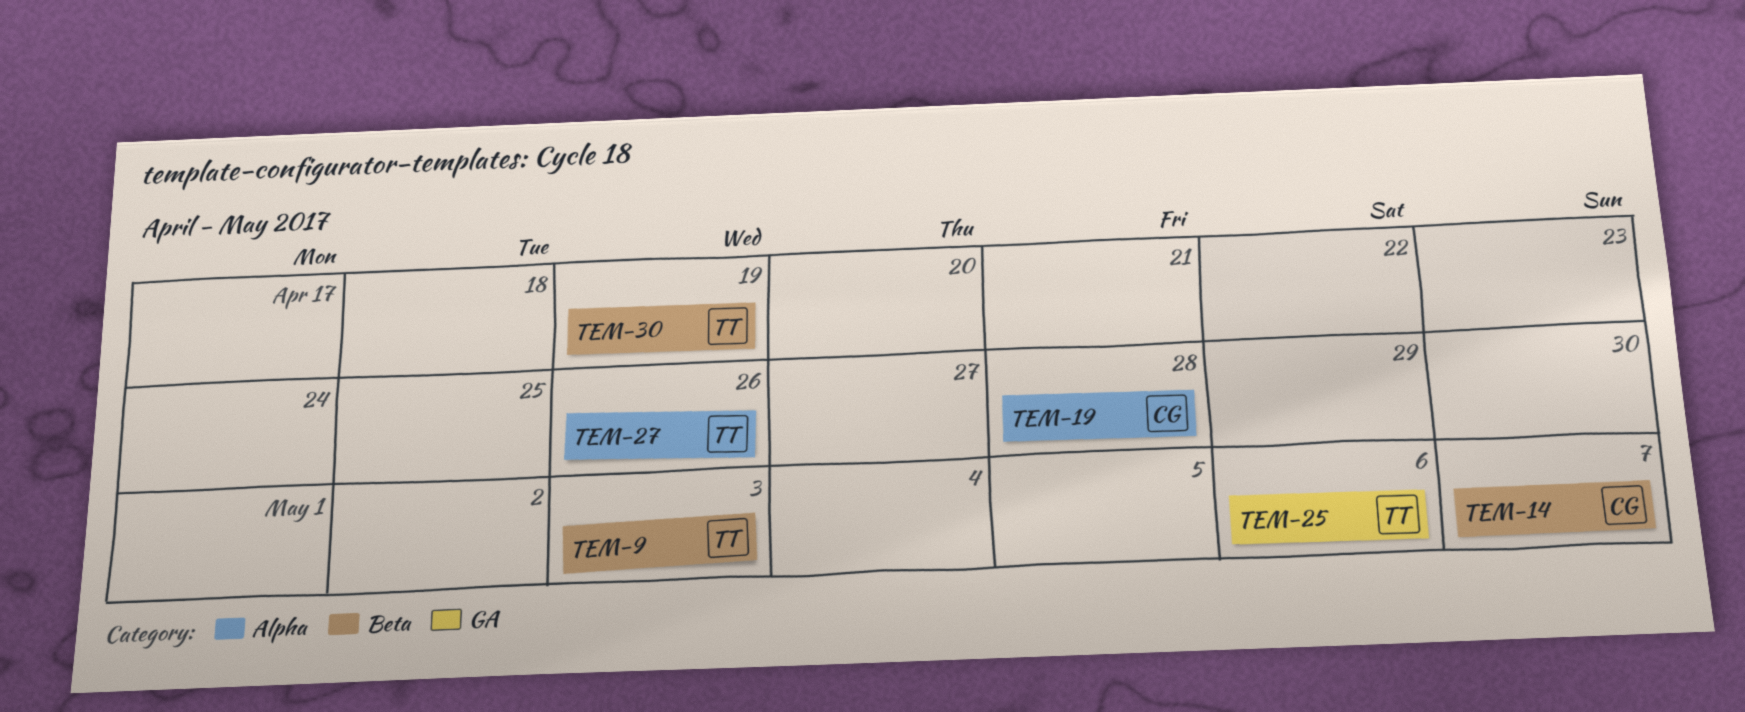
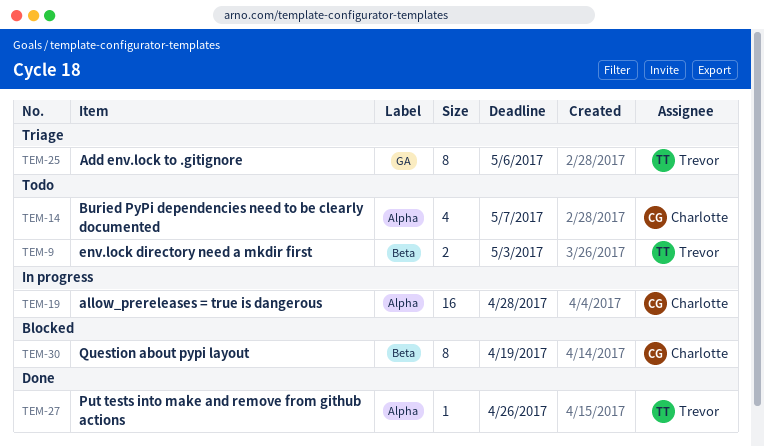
TEM-14, label: Beta -> Alpha
TEM-30, owner: Trevor -> Charlotte

